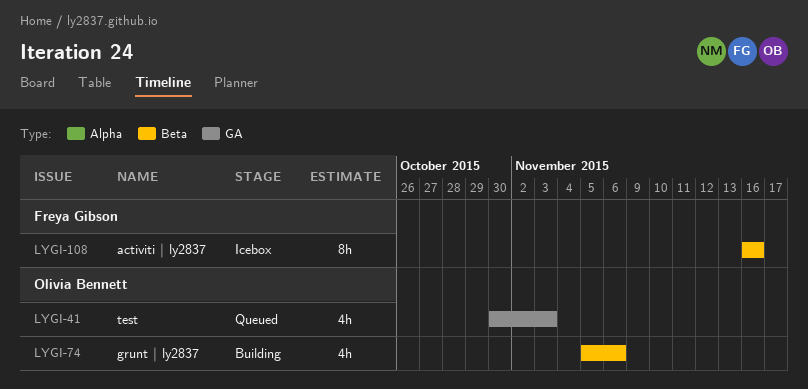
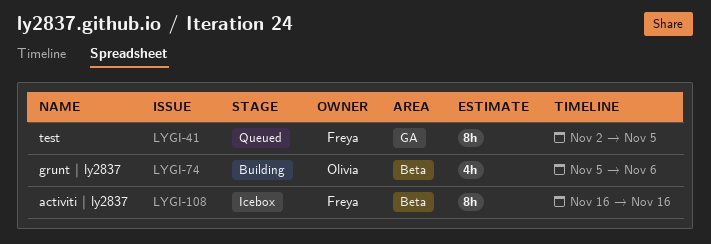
LYGI-41, owner: Olivia Bennett -> Freya Gibson
LYGI-41, estimate: 4h -> 8h
LYGI-41, start: Oct 30 -> Nov 2
LYGI-41, due: Nov 3 -> Nov 5

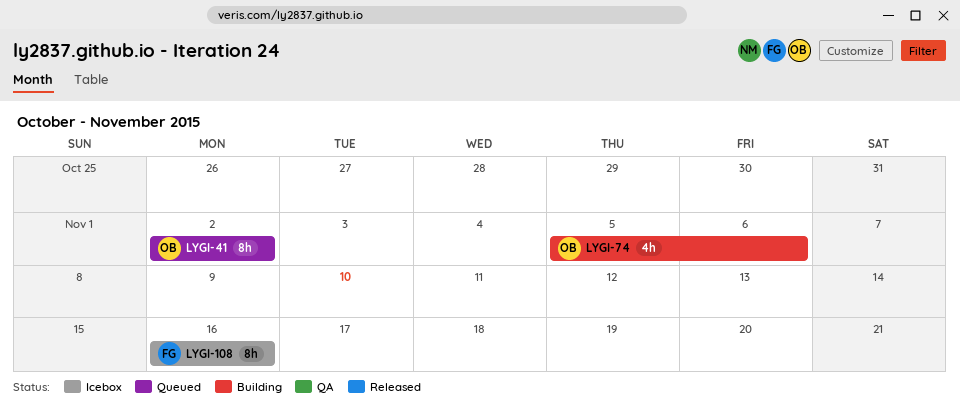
LYGI-41, owner: Freya -> Olivia
LYGI-41, due: Nov 5 -> Nov 2

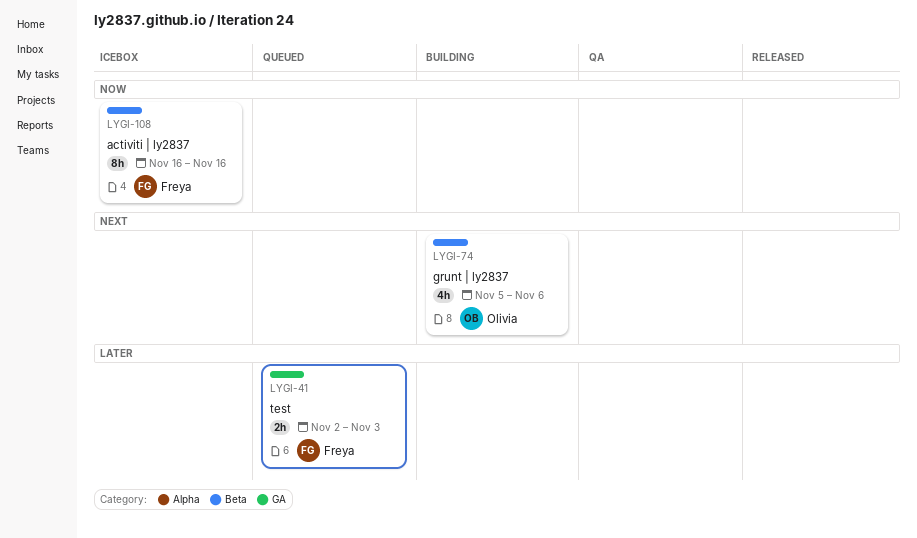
LYGI-41, owner: Olivia -> Freya
LYGI-41, estimate: 8h -> 2h
LYGI-41, due: Nov 2 -> Nov 3

